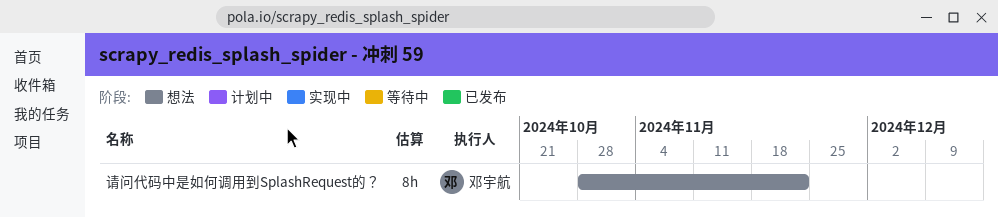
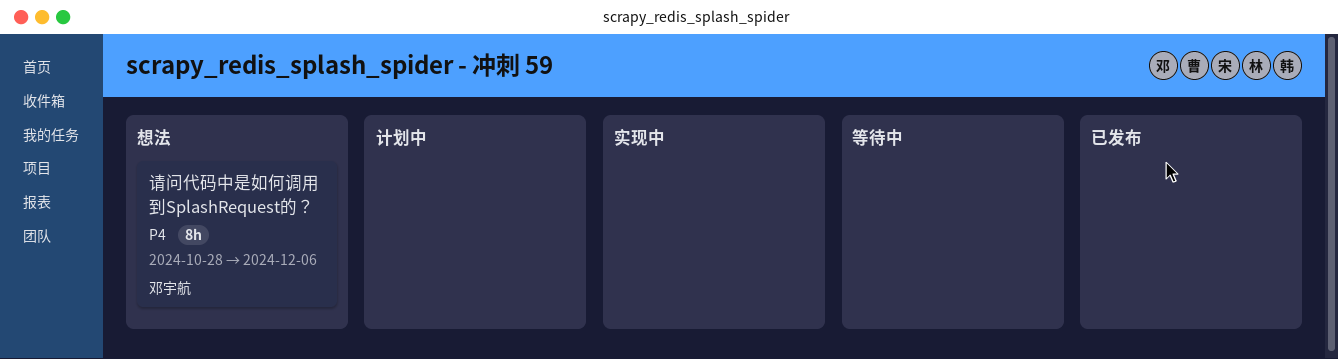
请问代码中是如何调用到SplashRequest的？, due: Nov 22 -> Dec 6

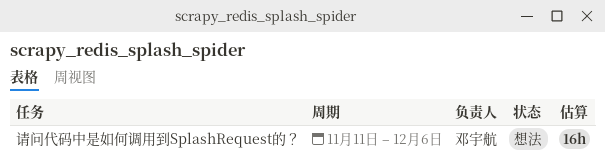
请问代码中是如何调用到SplashRequest的？, estimate: 8h -> 16h
请问代码中是如何调用到SplashRequest的？, start: Oct 28 -> Nov 11

